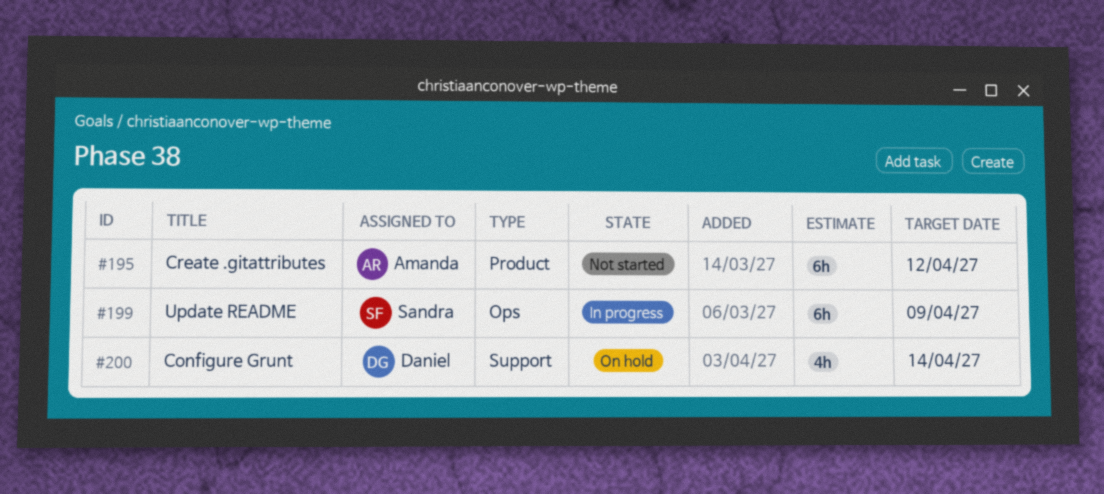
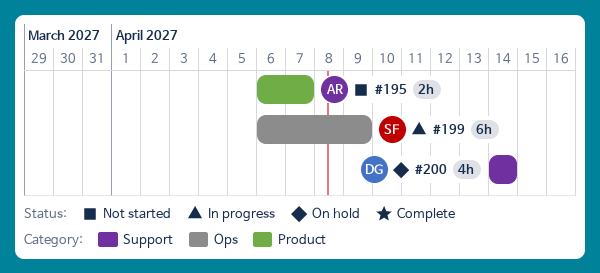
#195, estimate: 6h -> 2h
#195, due: Apr 12 -> Apr 7

